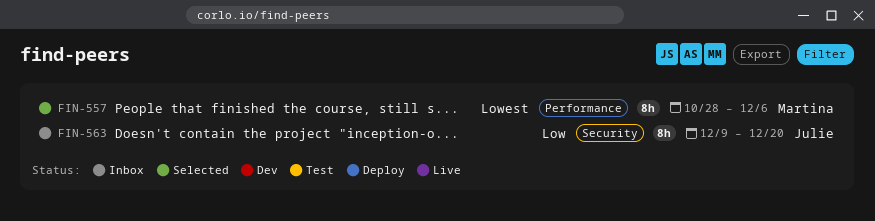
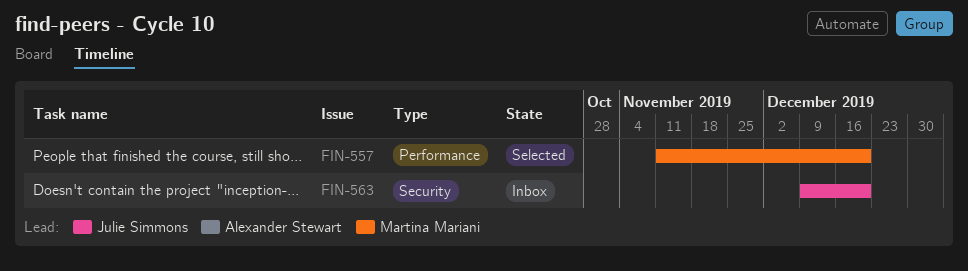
FIN-557, start: Oct 28 -> Nov 11
FIN-557, due: Dec 6 -> Dec 20

